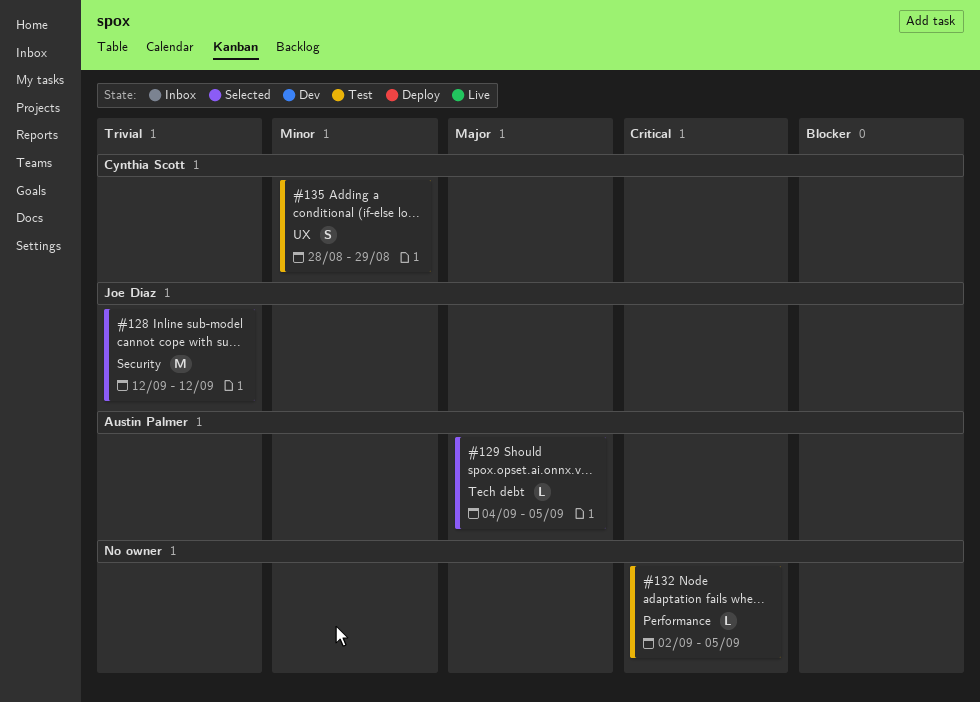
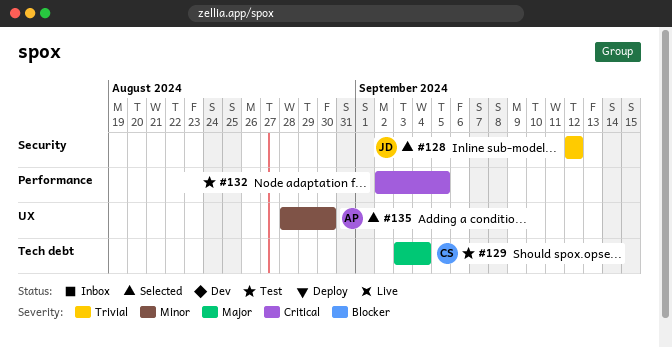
#129, status: Selected -> Test
#129, owner: Austin Palmer -> Cynthia Scott
#129, start: Sep 4 -> Sep 3
#129, due: Sep 5 -> Sep 4
#135, status: Test -> Selected
#135, owner: Cynthia Scott -> Austin Palmer
#135, due: Aug 29 -> Aug 30

